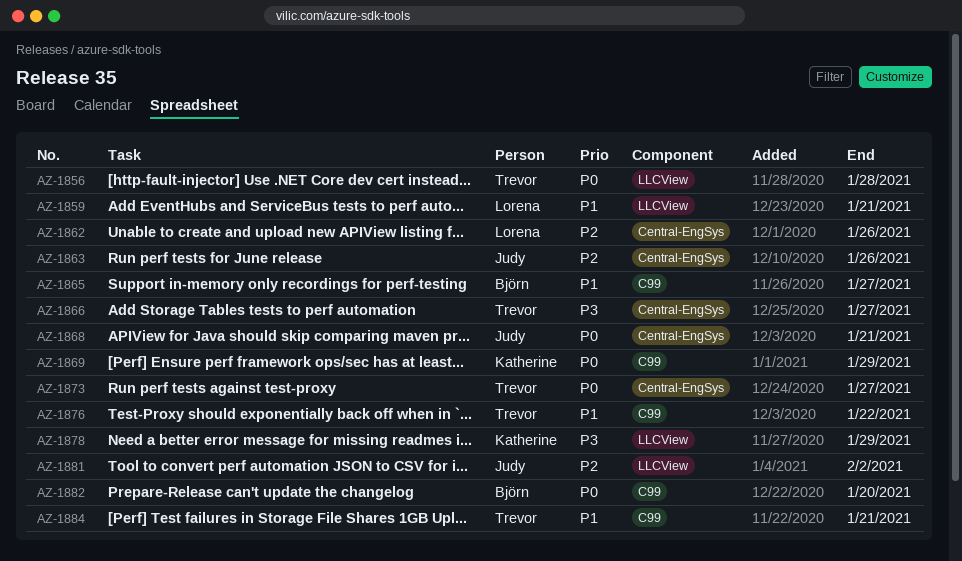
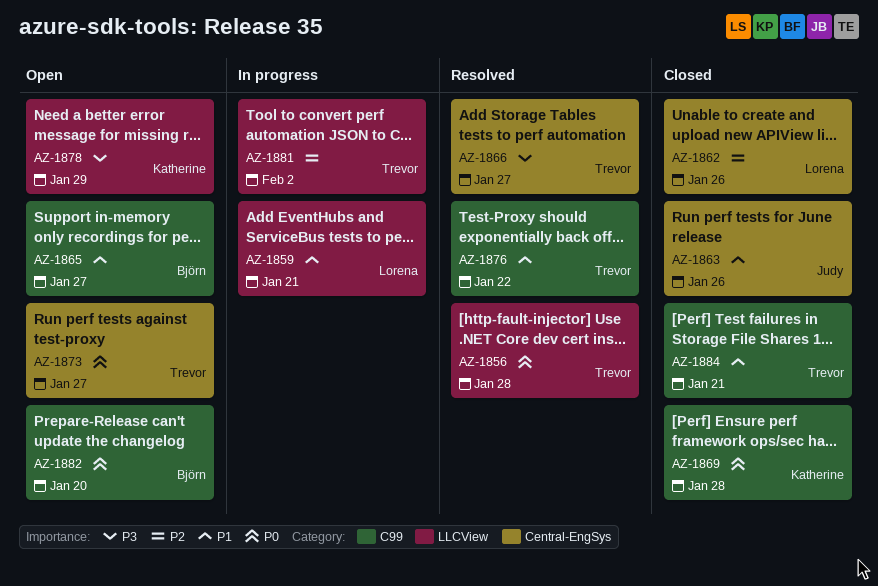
AZ-1863, priority: P2 -> P1
AZ-1868: present -> none
AZ-1869, due: Jan 29 -> Jan 28
AZ-1881, owner: Judy -> Trevor

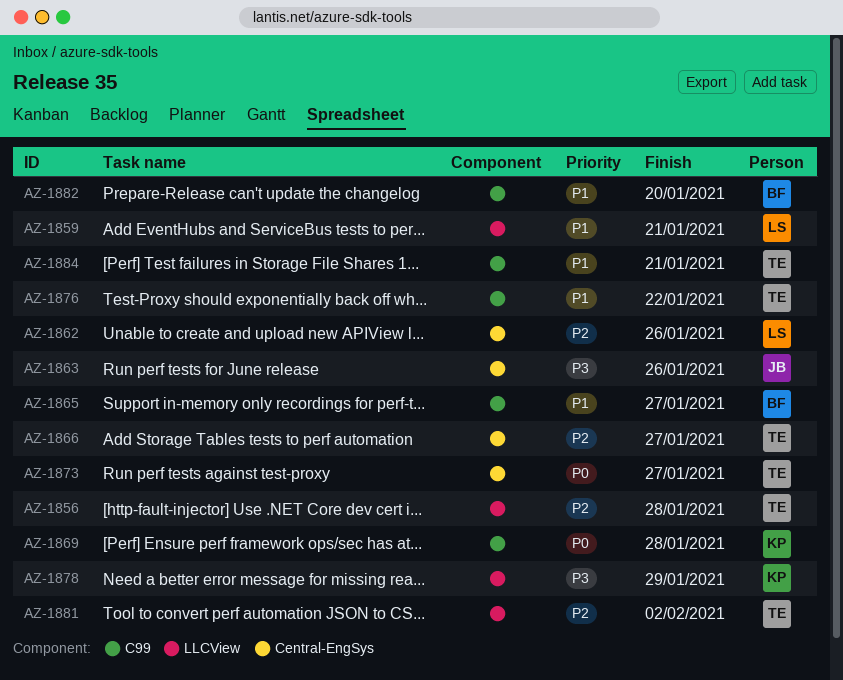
AZ-1856, priority: P0 -> P2
AZ-1863, priority: P1 -> P3
AZ-1866, priority: P3 -> P2
AZ-1882, priority: P0 -> P1

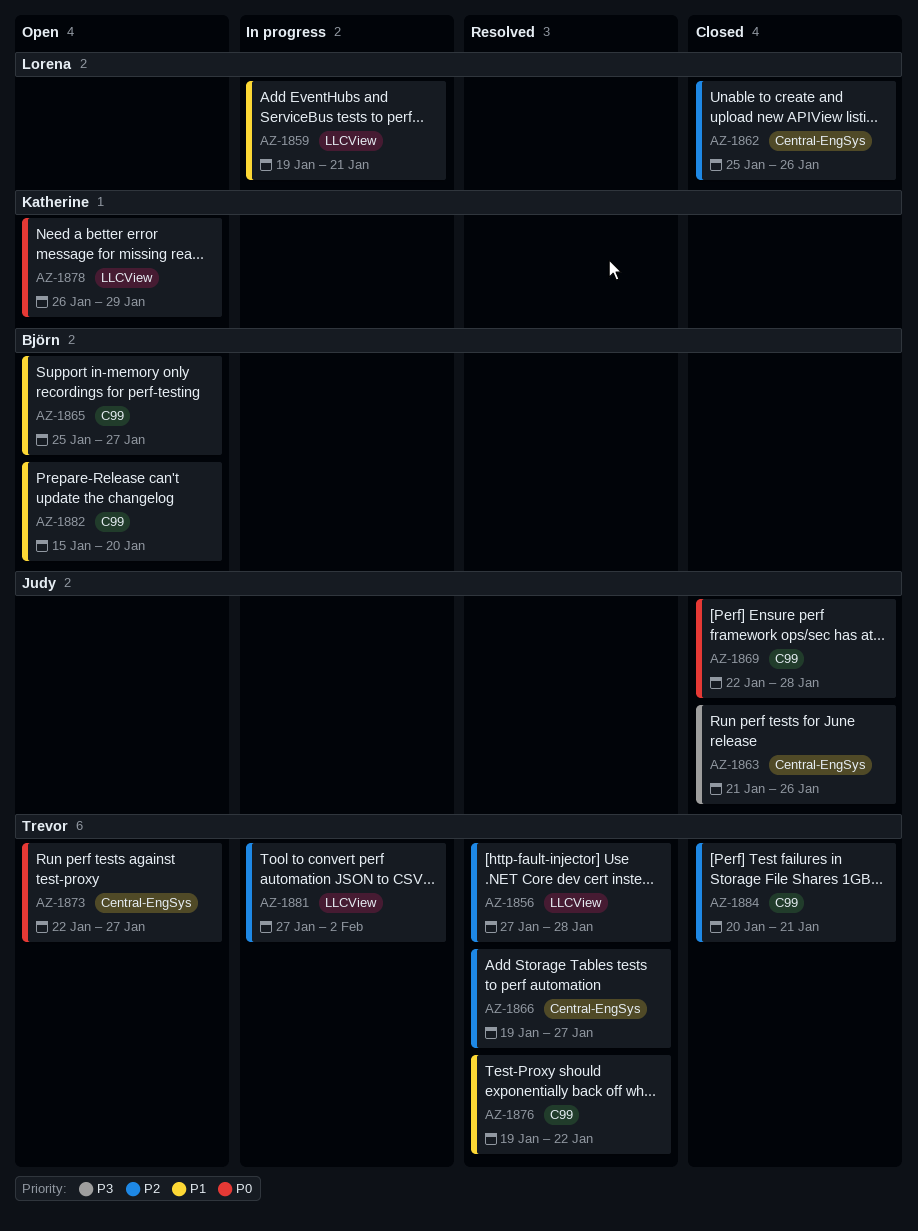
AZ-1869, owner: Katherine -> Judy
AZ-1878, priority: P3 -> P0
AZ-1884, priority: P1 -> P2

